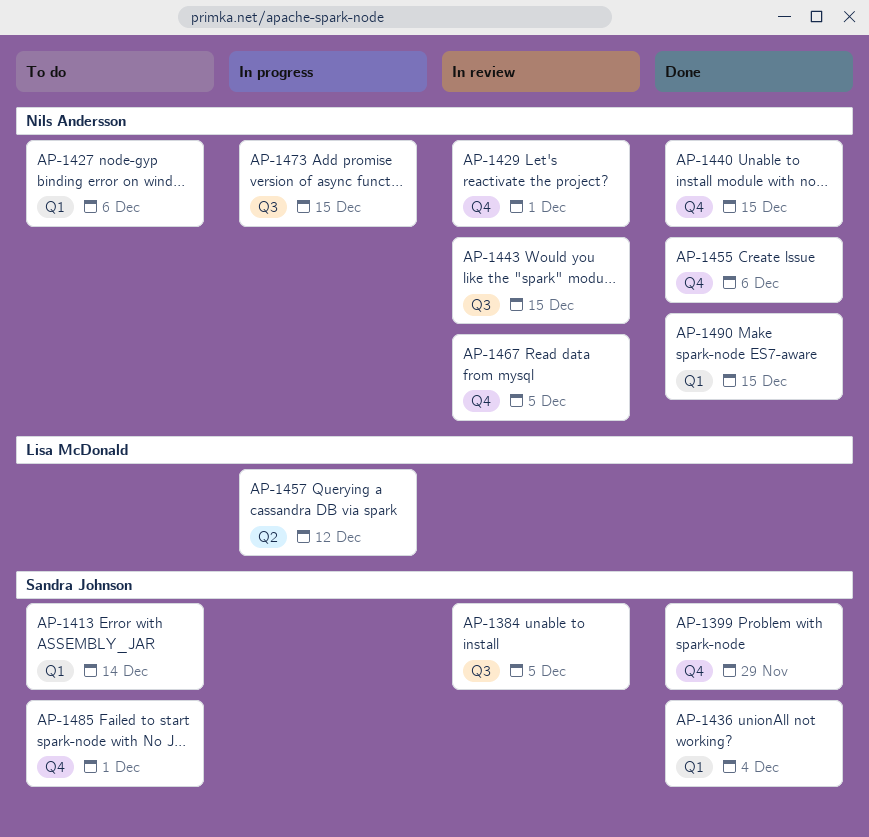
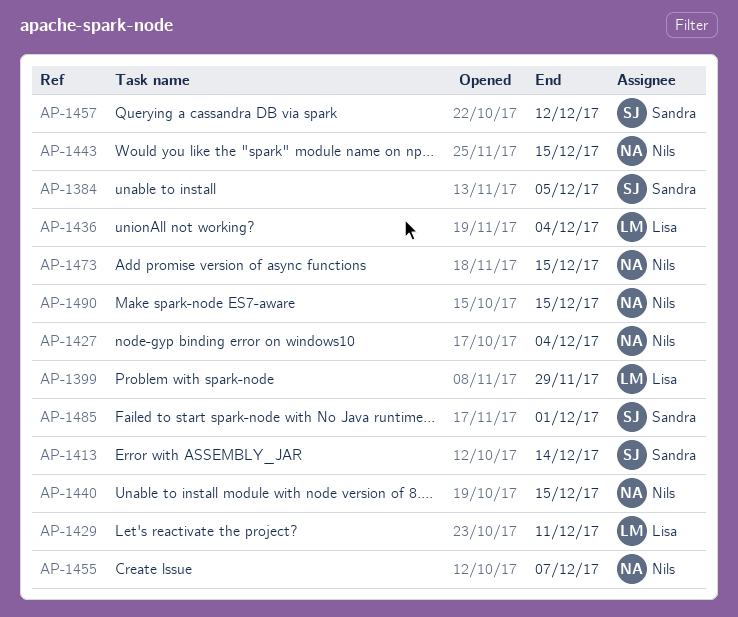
AP-1399, owner: Sandra Johnson -> Lisa McDonald
AP-1427, due: Dec 6 -> Dec 4
AP-1429, owner: Nils Andersson -> Lisa McDonald
AP-1429, due: Dec 1 -> Dec 11
AP-1436, owner: Sandra Johnson -> Lisa McDonald
AP-1455, due: Dec 6 -> Dec 7
AP-1457, owner: Lisa McDonald -> Sandra Johnson
AP-1467: present -> none

